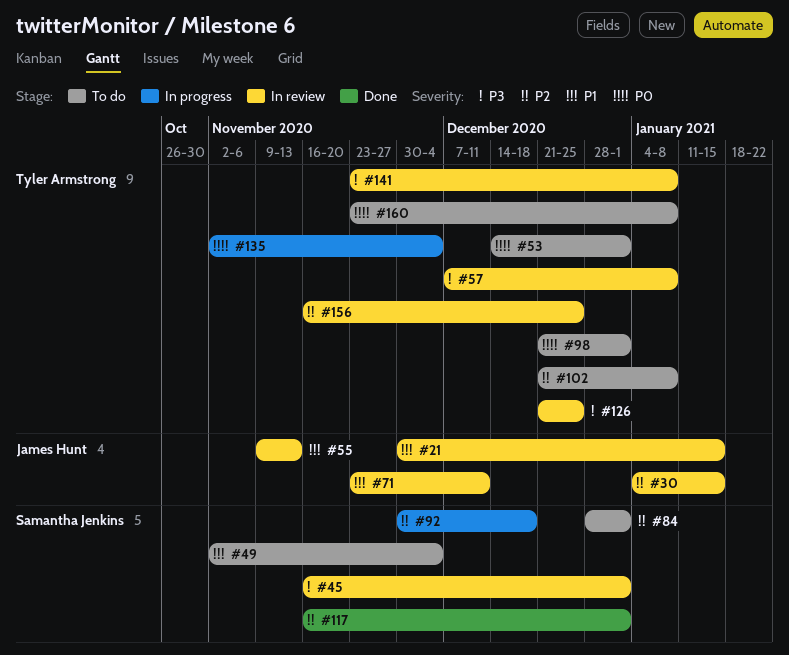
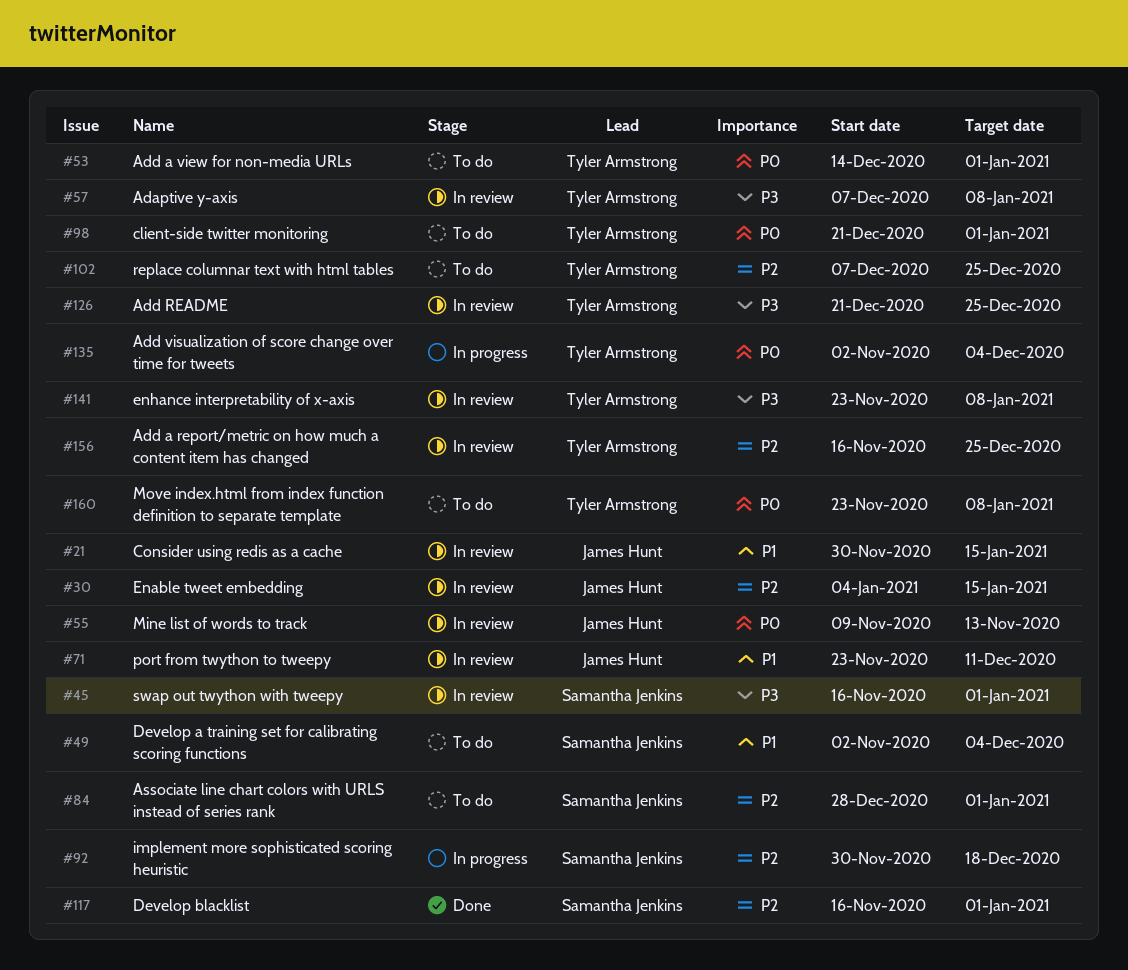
#55, priority: P1 -> P0
#102, start: Dec 21 -> Dec 7
#102, due: Jan 8 -> Dec 25

